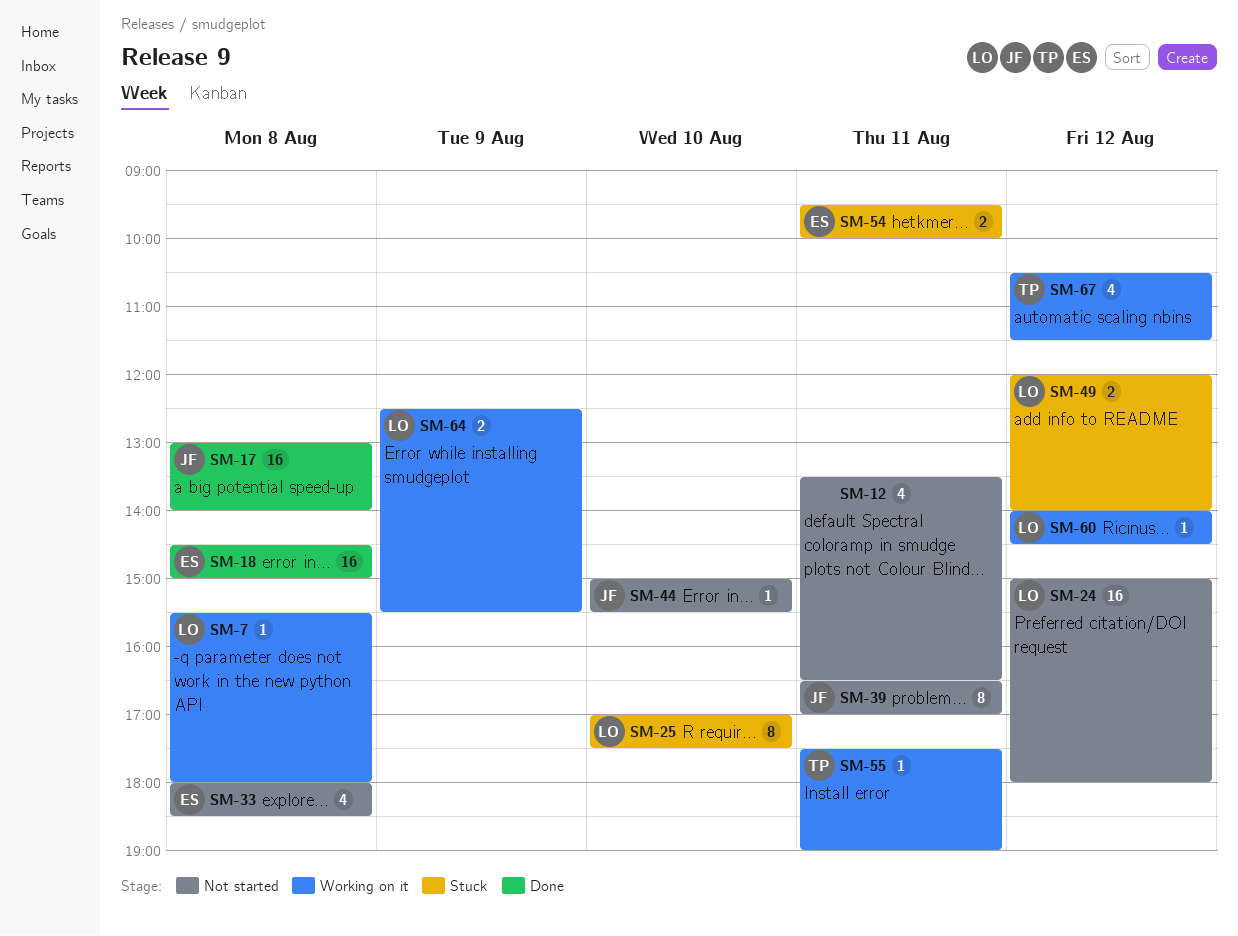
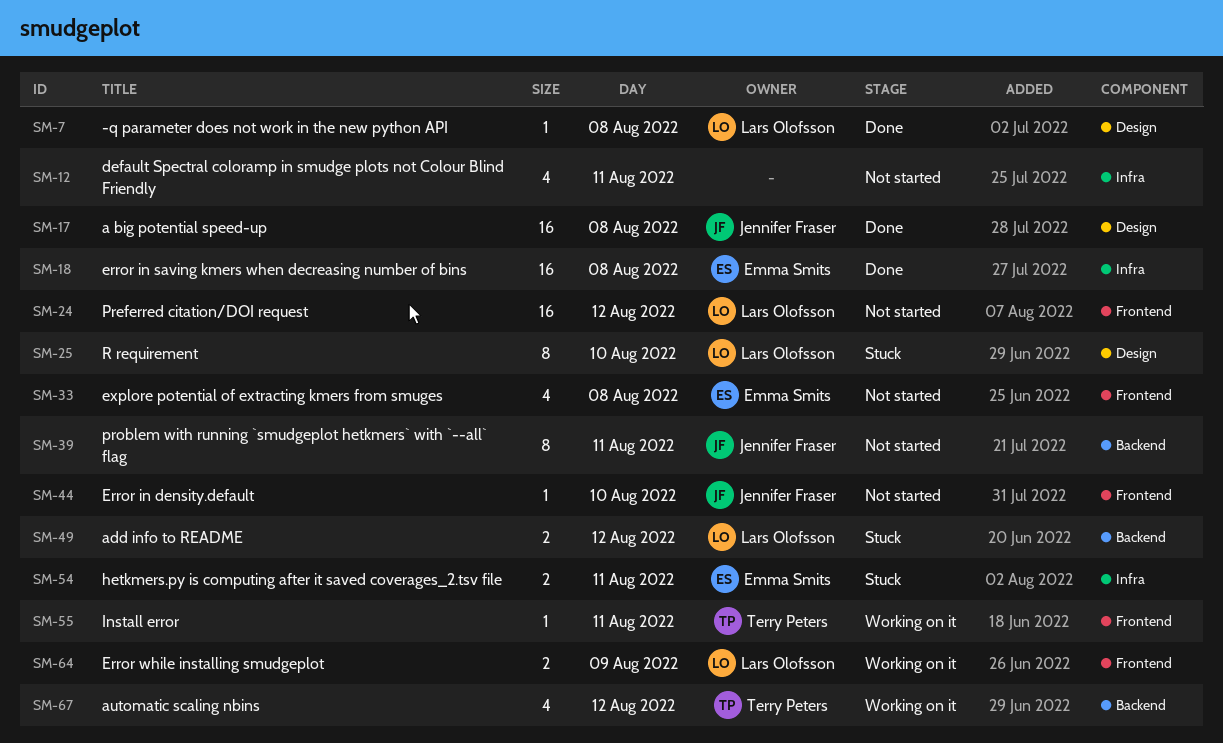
SM-7, status: Working on it -> Done
SM-60: present -> none

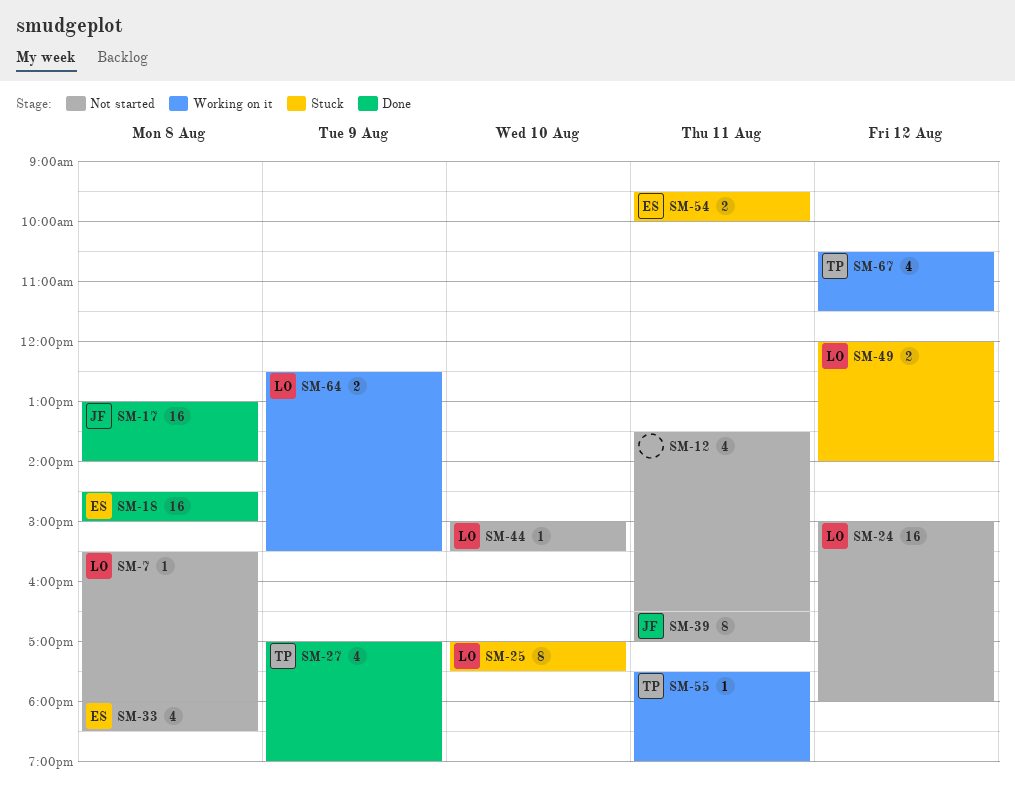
SM-7, status: Done -> Not started
SM-27: none -> present
SM-44, owner: Jennifer Fraser -> Lars Olofsson

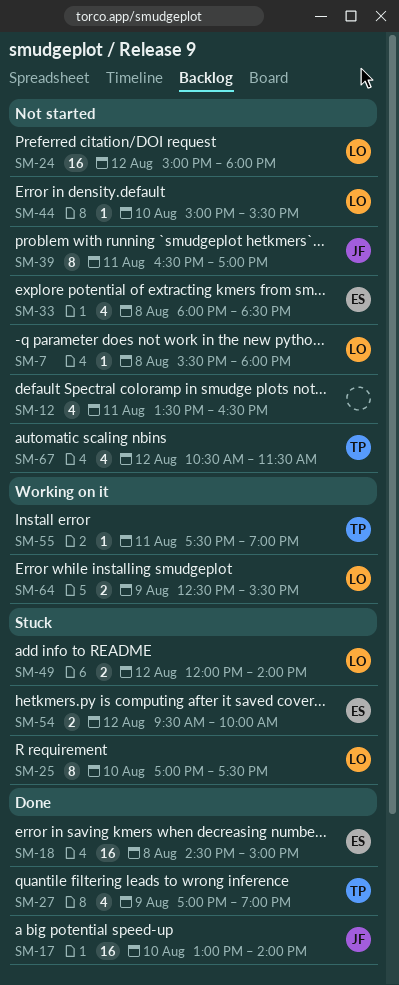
SM-17, day: Aug 8 -> Aug 10
SM-54, day: Aug 11 -> Aug 12
SM-67, status: Working on it -> Not started

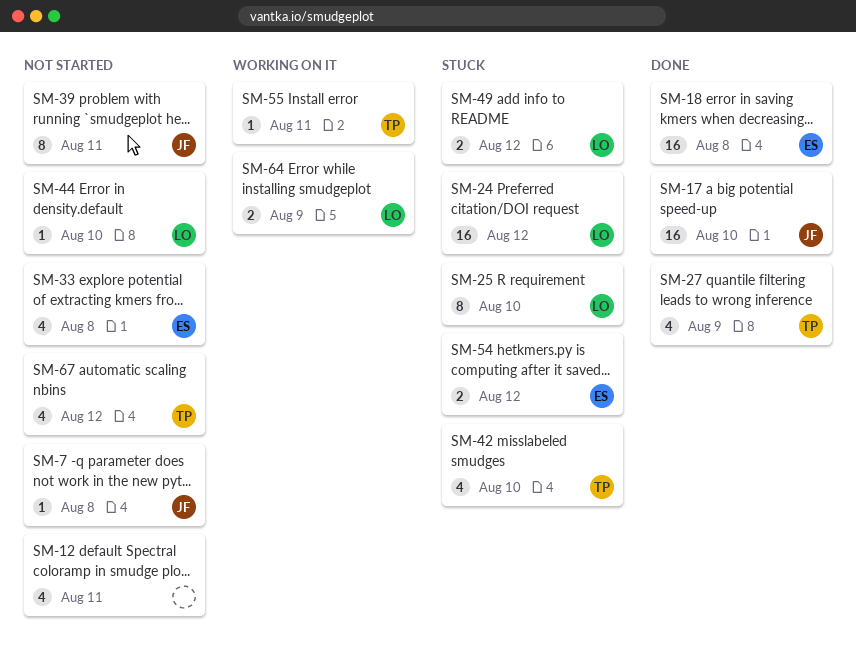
SM-7, owner: LO -> JF
SM-24, status: Not started -> Stuck
SM-42: none -> present

